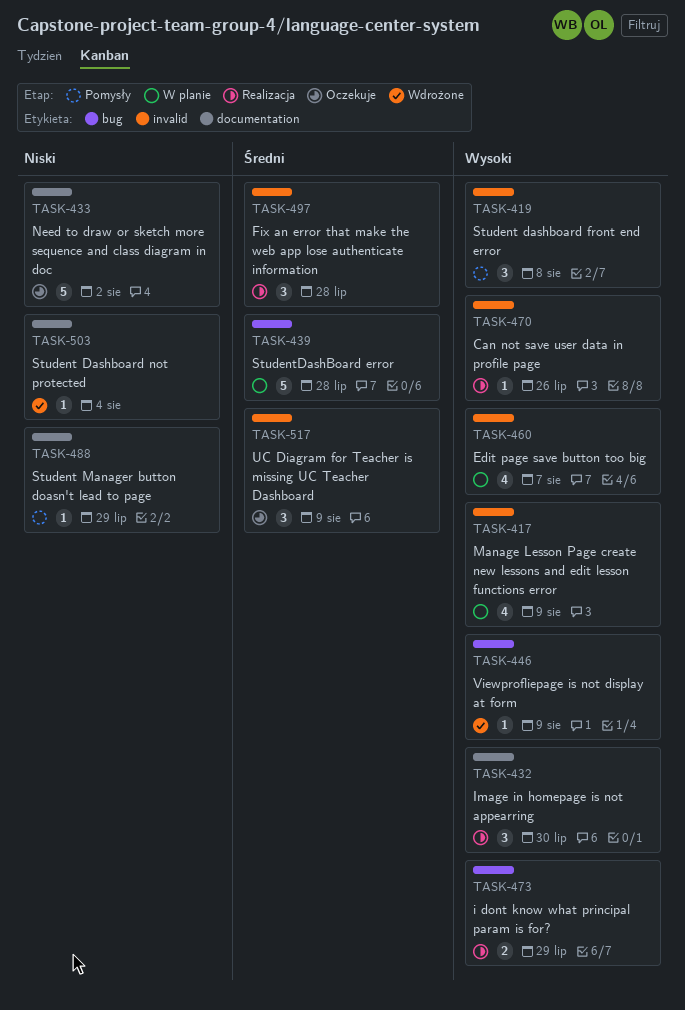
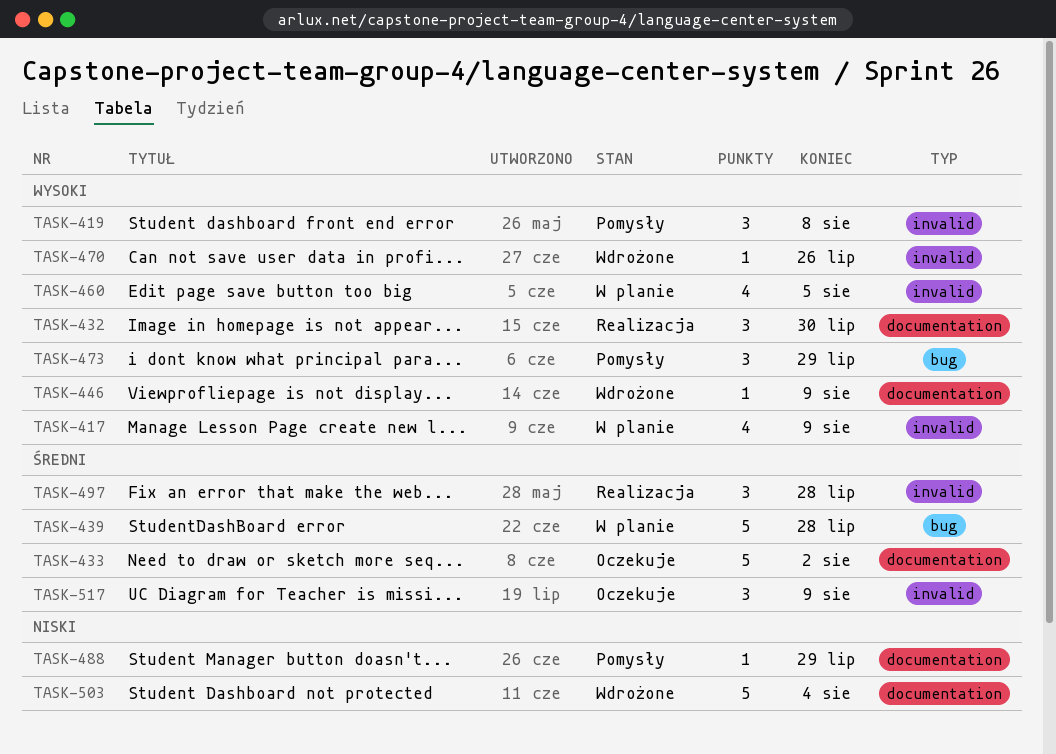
TASK-433, priority: Niski -> Średni
TASK-446, label: bug -> documentation
TASK-460, due: Aug 7 -> Aug 5
TASK-470, status: Realizacja -> Wdrożone
TASK-473, status: Realizacja -> Pomysły
TASK-473, estimate: 2 -> 3
TASK-503, estimate: 1 -> 5

